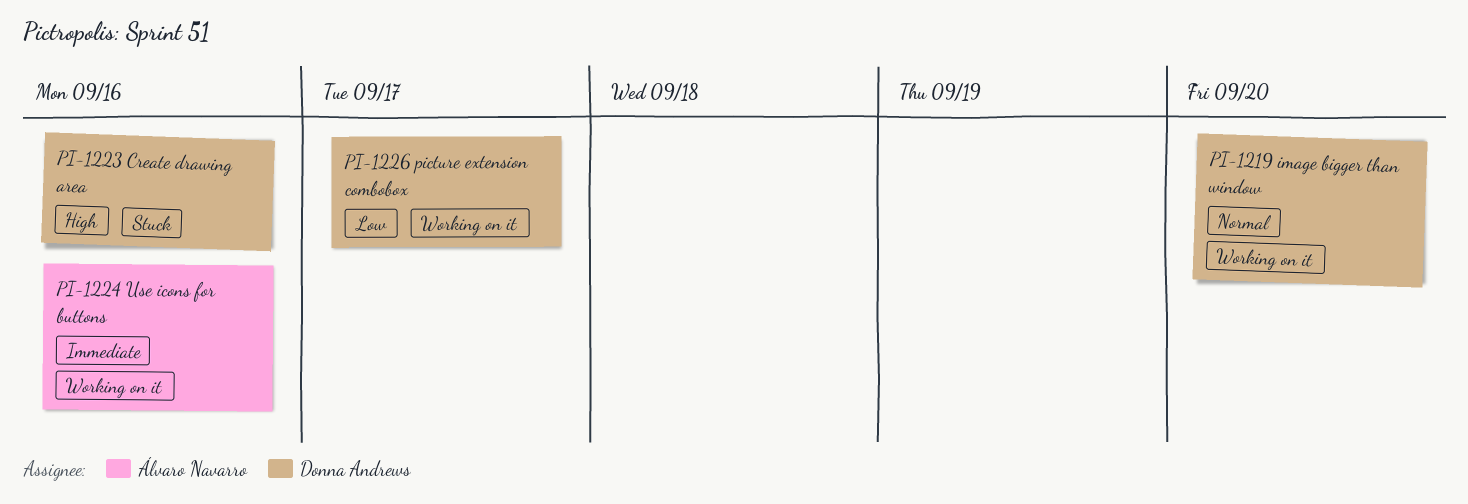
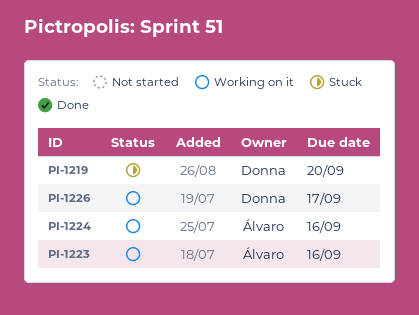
PI-1219, status: Working on it -> Stuck
PI-1223, status: Stuck -> Working on it
PI-1223, owner: Donna Andrews -> Álvaro Navarro

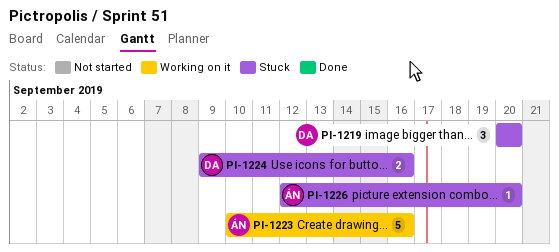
PI-1224, status: Working on it -> Stuck
PI-1224, owner: Álvaro -> Donna
PI-1226, status: Working on it -> Stuck
PI-1226, owner: Donna -> Álvaro
PI-1226, due: Sep 17 -> Sep 20

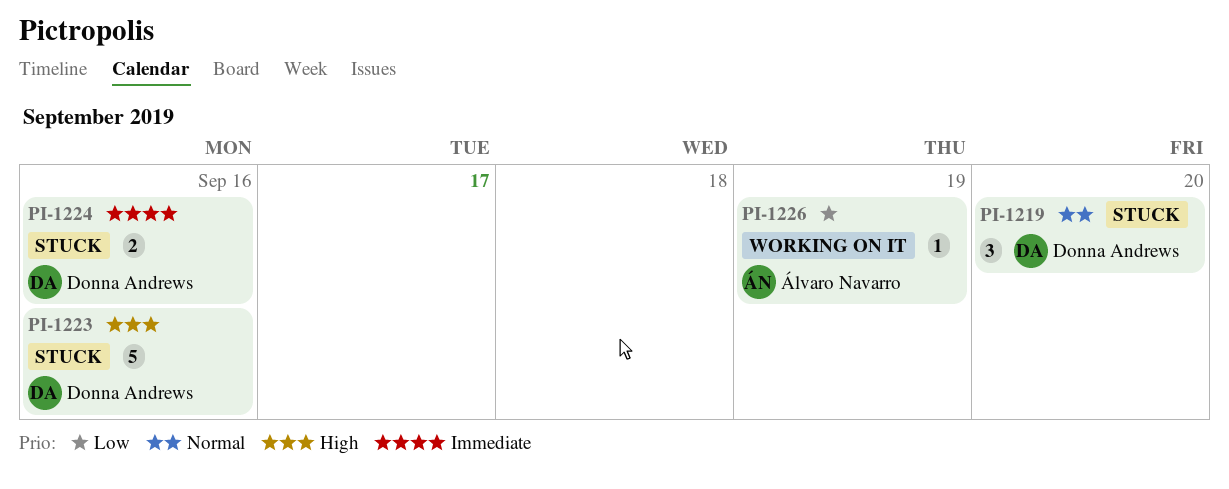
PI-1223, status: Working on it -> Stuck
PI-1223, owner: Álvaro Navarro -> Donna Andrews
PI-1226, status: Stuck -> Working on it
PI-1226, due: Sep 20 -> Sep 19

